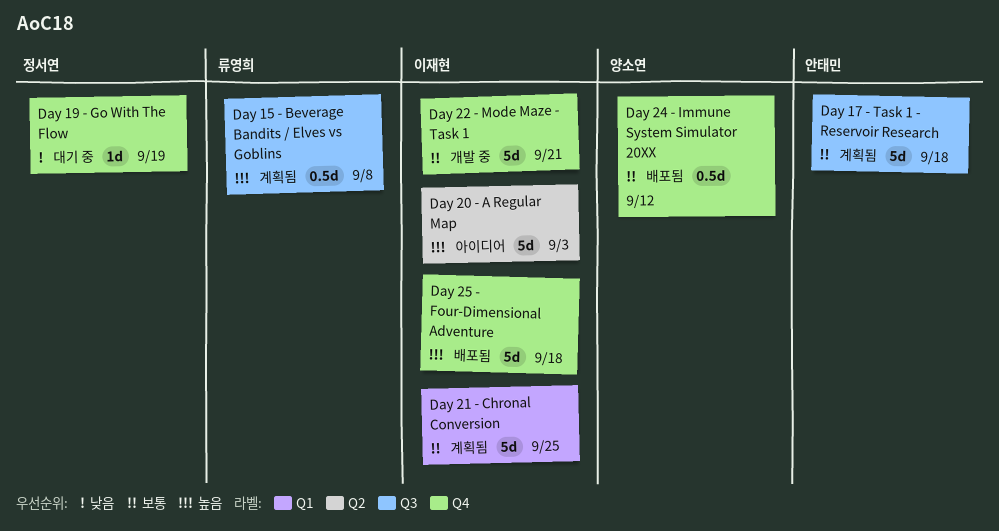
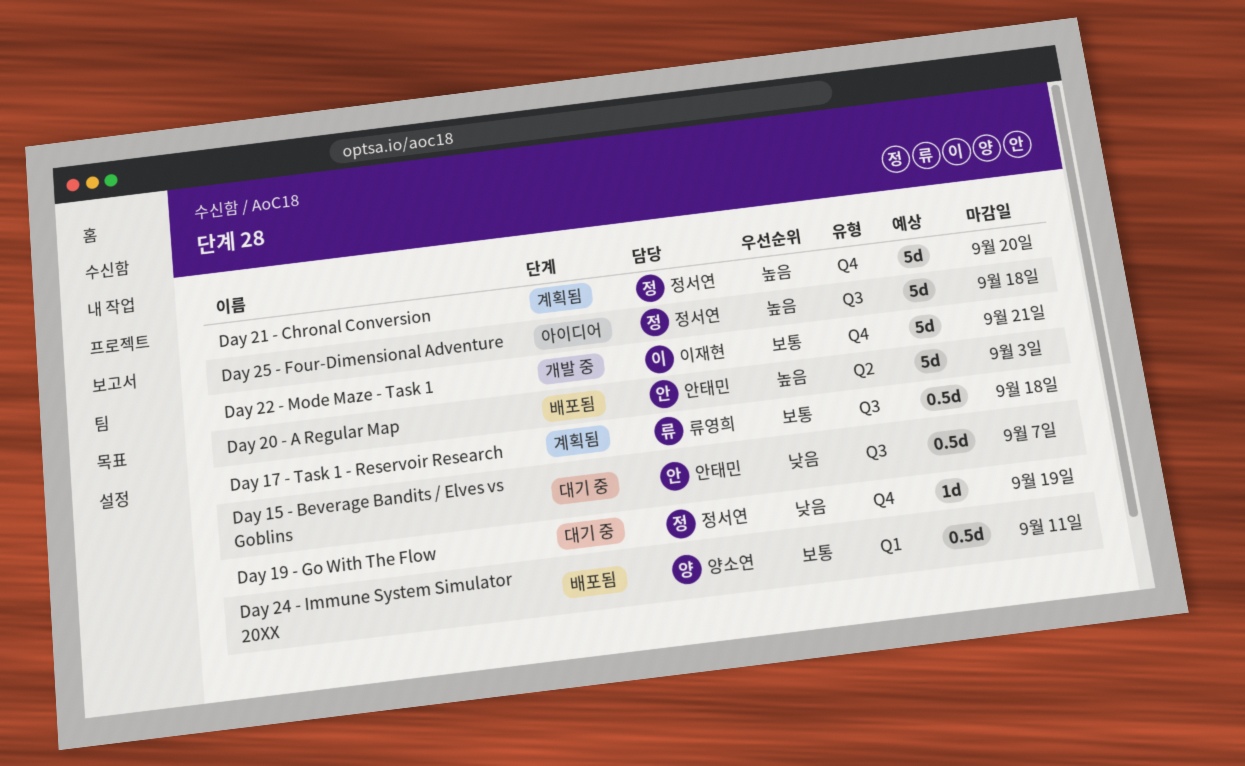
Day 15 - Beverage Bandits / Elves vs Goblins, status: 계획됨 -> 대기 중
Day 15 - Beverage Bandits / Elves vs Goblins, owner: 류영희 -> 안태민
Day 15 - Beverage Bandits / Elves vs Goblins, priority: 높음 -> 낮음
Day 15 - Beverage Bandits / Elves vs Goblins, due: Sep 8 -> Sep 7
Day 17 - Task 1 - Reservoir Research, owner: 안태민 -> 류영희
Day 17 - Task 1 - Reservoir Research, estimate: 5d -> 0.5d
Day 20 - A Regular Map, status: 아이디어 -> 배포됨
Day 20 - A Regular Map, owner: 이재현 -> 안태민
Day 21 - Chronal Conversion, owner: 이재현 -> 정서연
Day 21 - Chronal Conversion, priority: 보통 -> 높음
Day 21 - Chronal Conversion, label: Q1 -> Q4
Day 21 - Chronal Conversion, due: Sep 25 -> Sep 20
Day 24 - Immune System Simulator 20XX, label: Q4 -> Q1
Day 24 - Immune System Simulator 20XX, due: Sep 12 -> Sep 11
Day 25 - Four-Dimensional Adventure, status: 배포됨 -> 아이디어
Day 25 - Four-Dimensional Adventure, owner: 이재현 -> 정서연
Day 25 - Four-Dimensional Adventure, label: Q4 -> Q3

